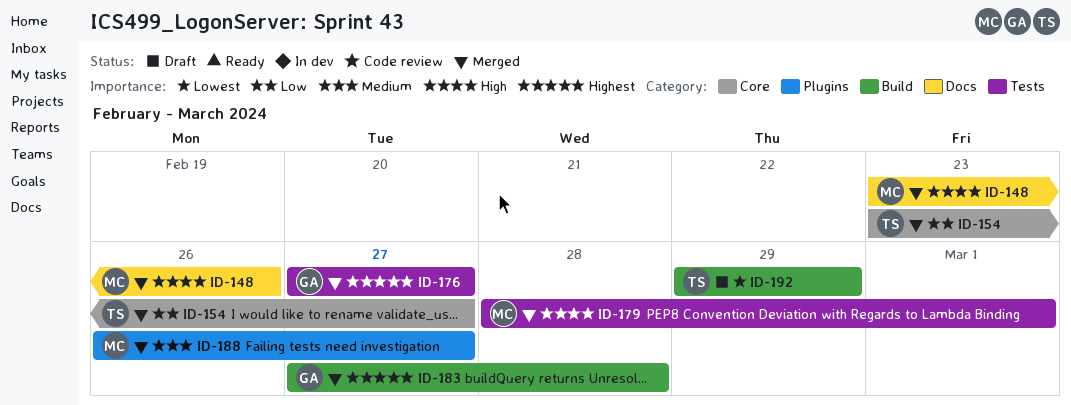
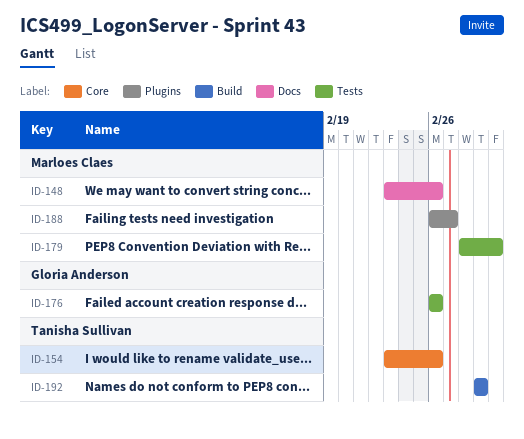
ID-154, due: Feb 27 -> Feb 26
ID-176, start: Feb 27 -> Feb 26
ID-176, due: Feb 27 -> Feb 26
ID-183: present -> none

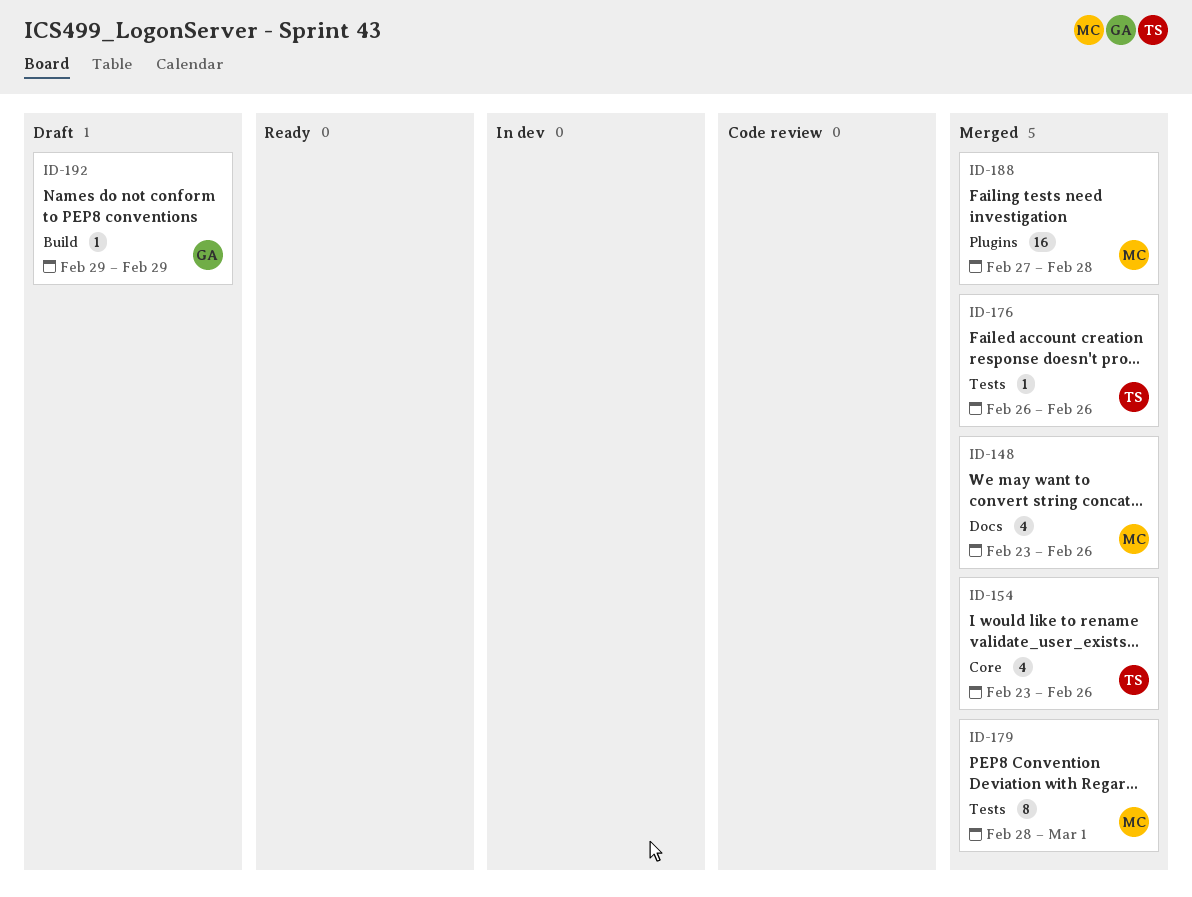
ID-176, owner: Gloria Anderson -> Tanisha Sullivan
ID-188, start: Feb 26 -> Feb 27
ID-188, due: Feb 27 -> Feb 28
ID-192, owner: Tanisha Sullivan -> Gloria Anderson

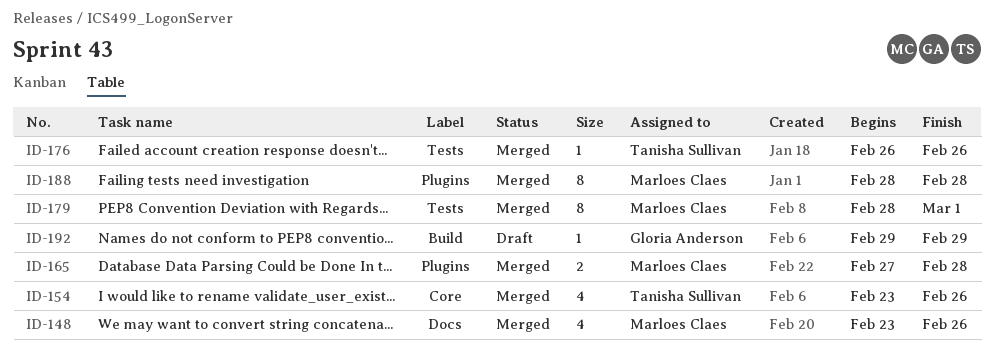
ID-165: none -> present
ID-188, estimate: 16 -> 8
ID-188, start: Feb 27 -> Feb 28

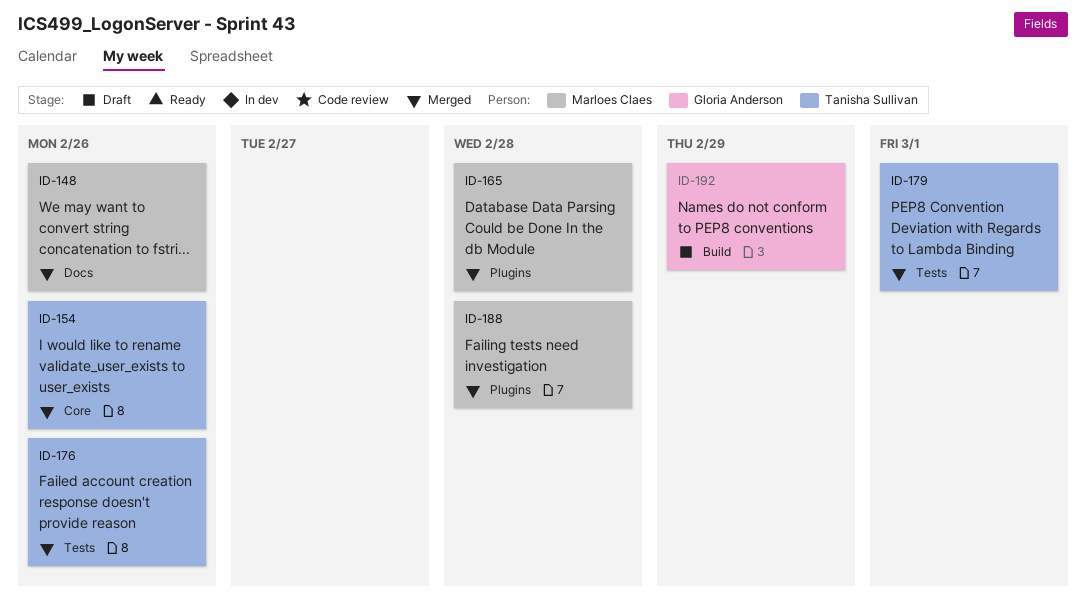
ID-179, owner: Marloes Claes -> Tanisha Sullivan

